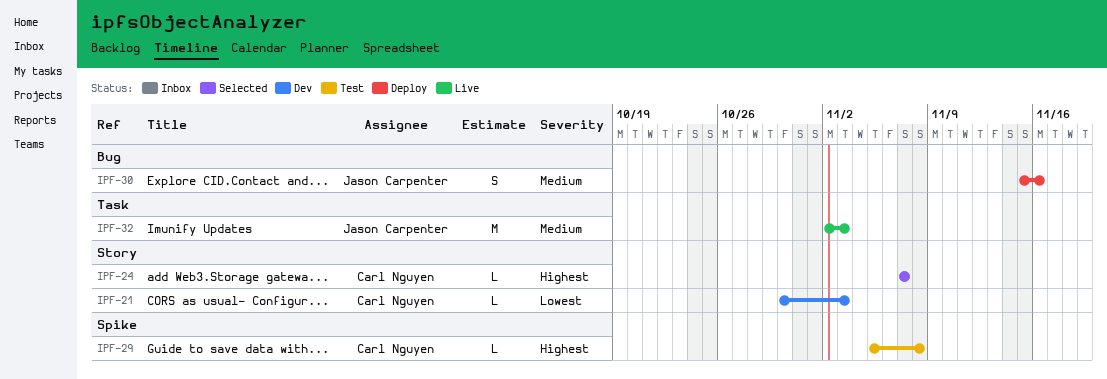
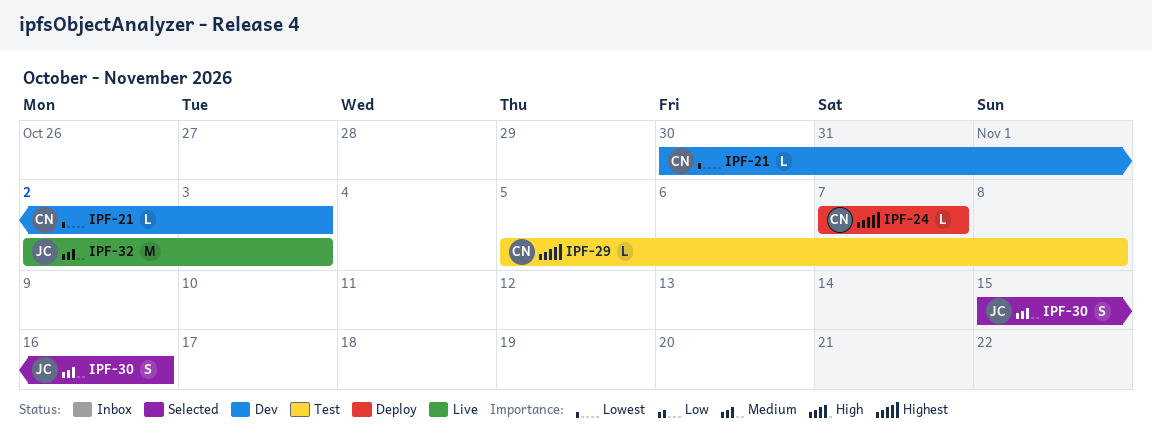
IPF-24, status: Selected -> Deploy
IPF-30, status: Deploy -> Selected

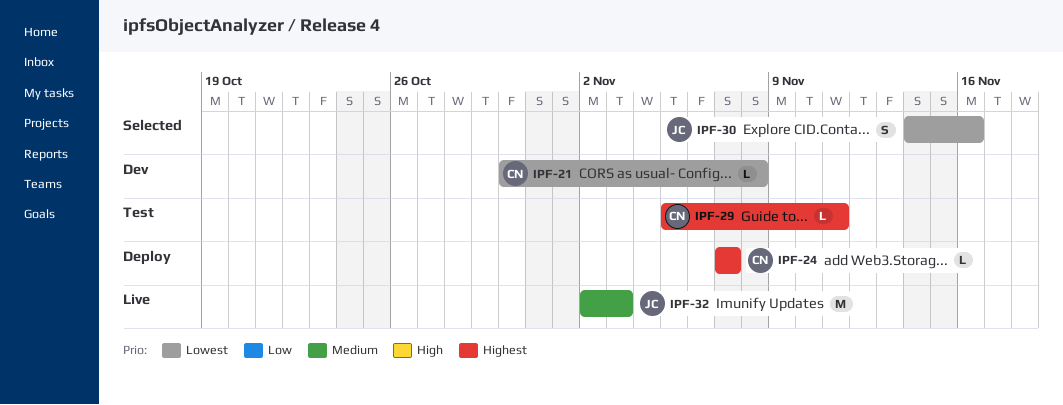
IPF-21, due: Nov 3 -> Nov 8
IPF-29, due: Nov 8 -> Nov 11
IPF-30, priority: Medium -> Lowest
IPF-30, start: Nov 15 -> Nov 14

